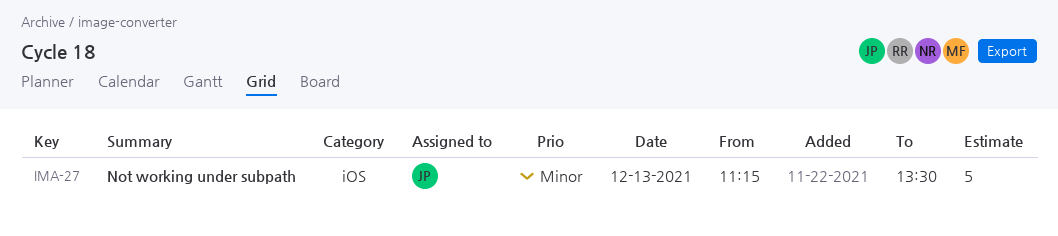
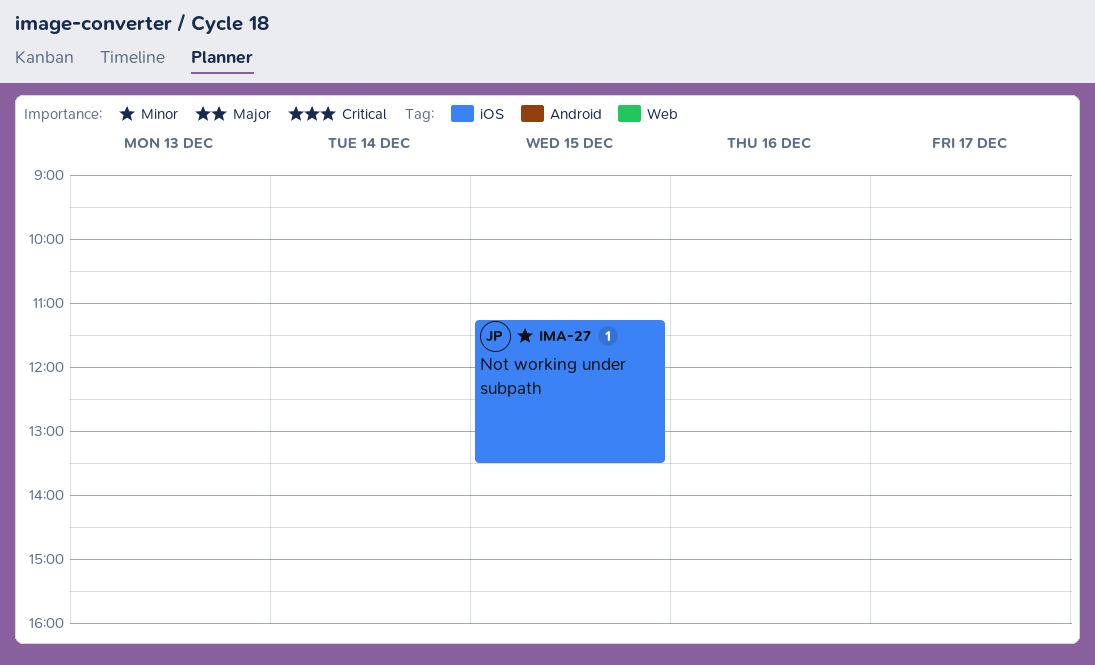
IMA-27, estimate: 5 -> 1
IMA-27, day: Dec 13 -> Dec 15

